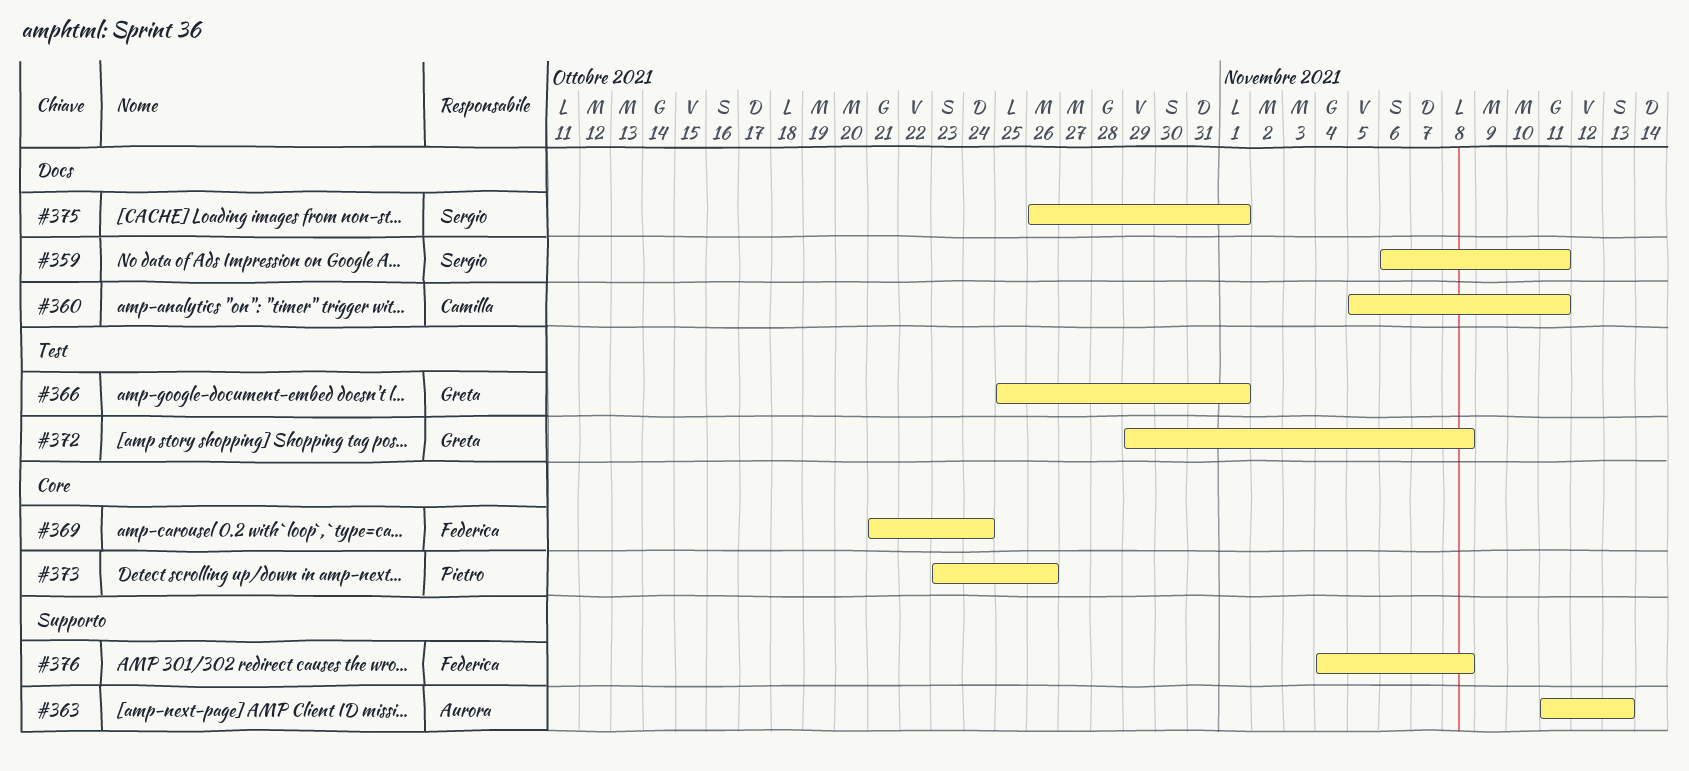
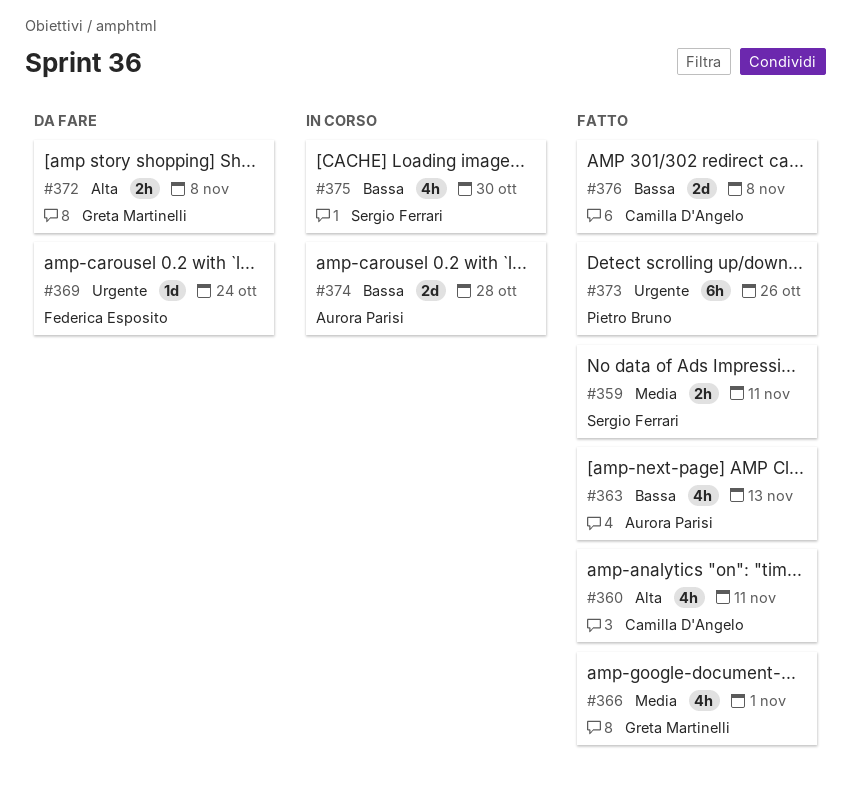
#374: none -> present
#375, due: Nov 1 -> Oct 30
#376, owner: Federica Esposito -> Camilla D'Angelo

